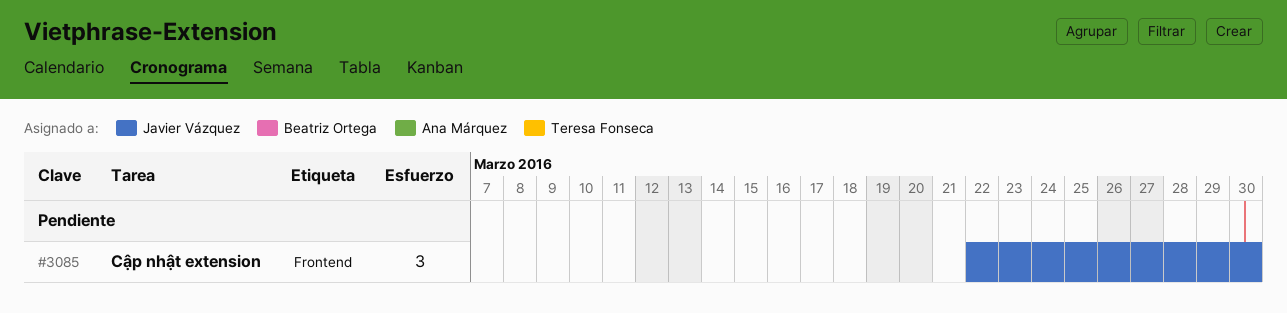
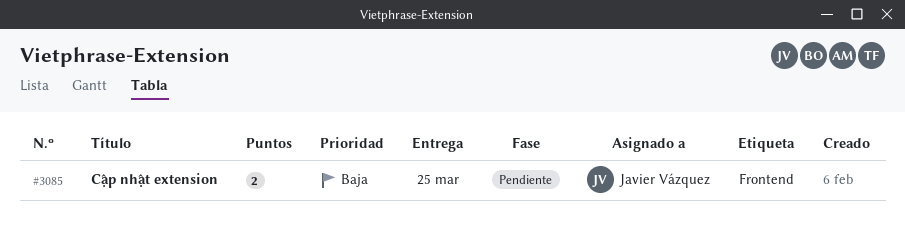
#3085, estimate: 3 -> 2
#3085, due: Mar 30 -> Mar 25

